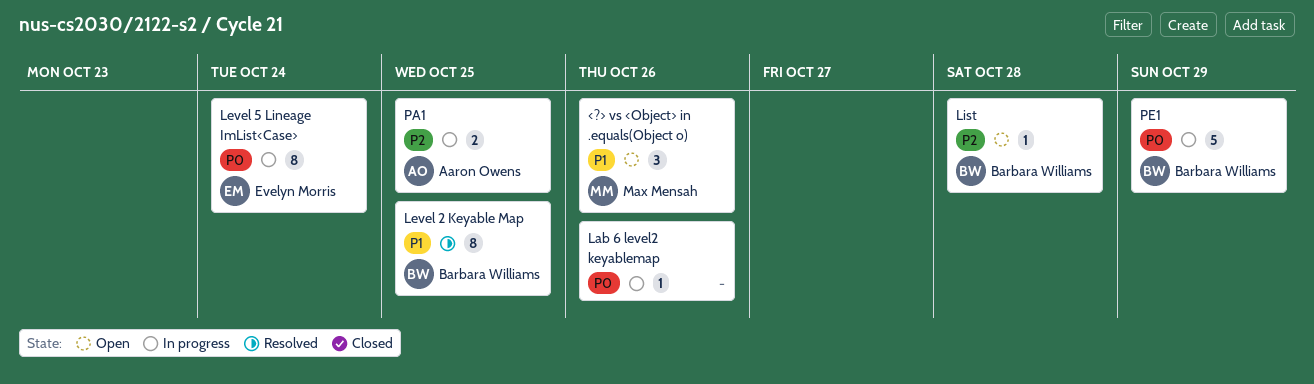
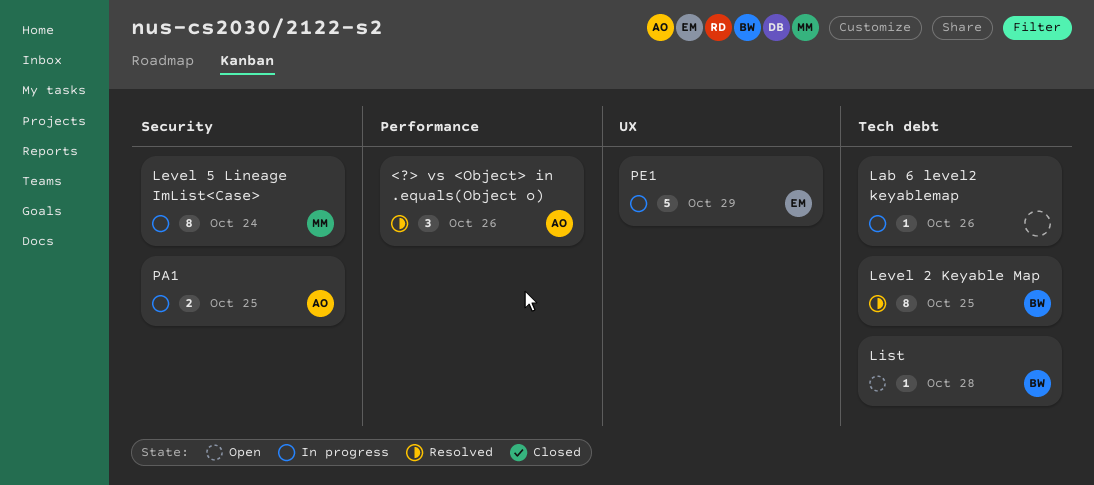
<?> vs <Object> in .equals(Object o), status: Open -> Resolved
<?> vs <Object> in .equals(Object o), owner: Max Mensah -> Aaron Owens
Level 5 Lineage ImList<Case>, owner: Evelyn Morris -> Max Mensah
PE1, owner: Barbara Williams -> Evelyn Morris

